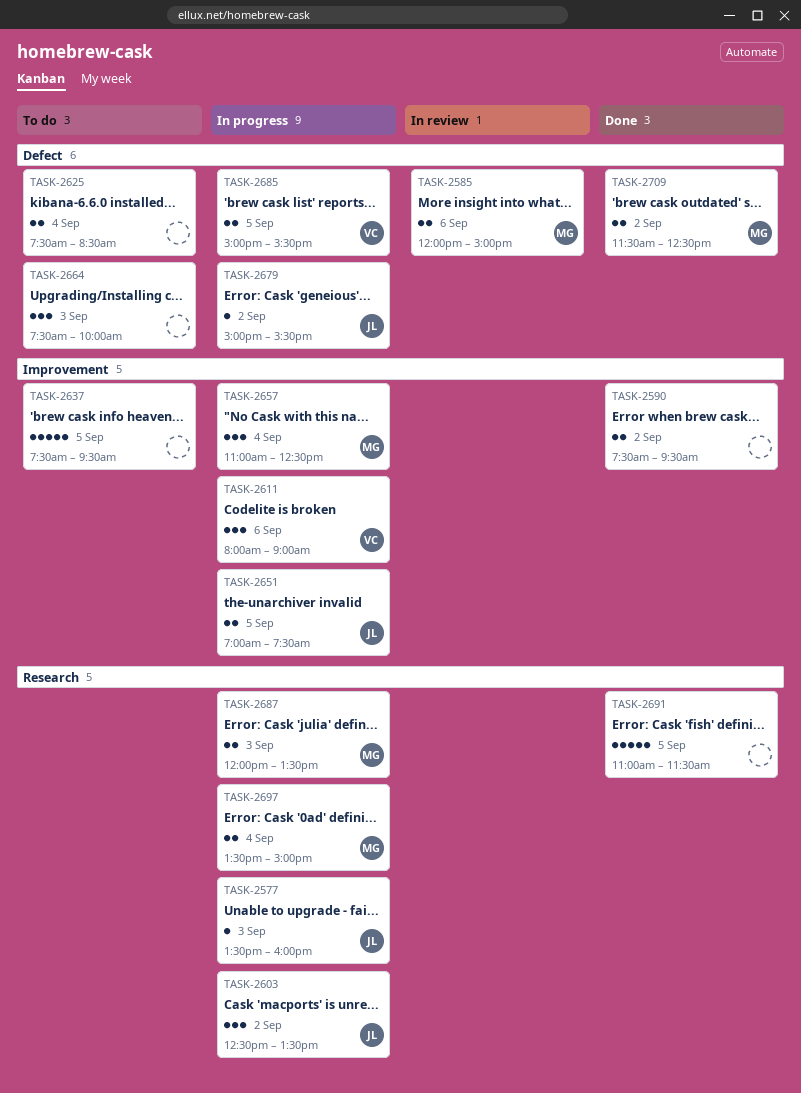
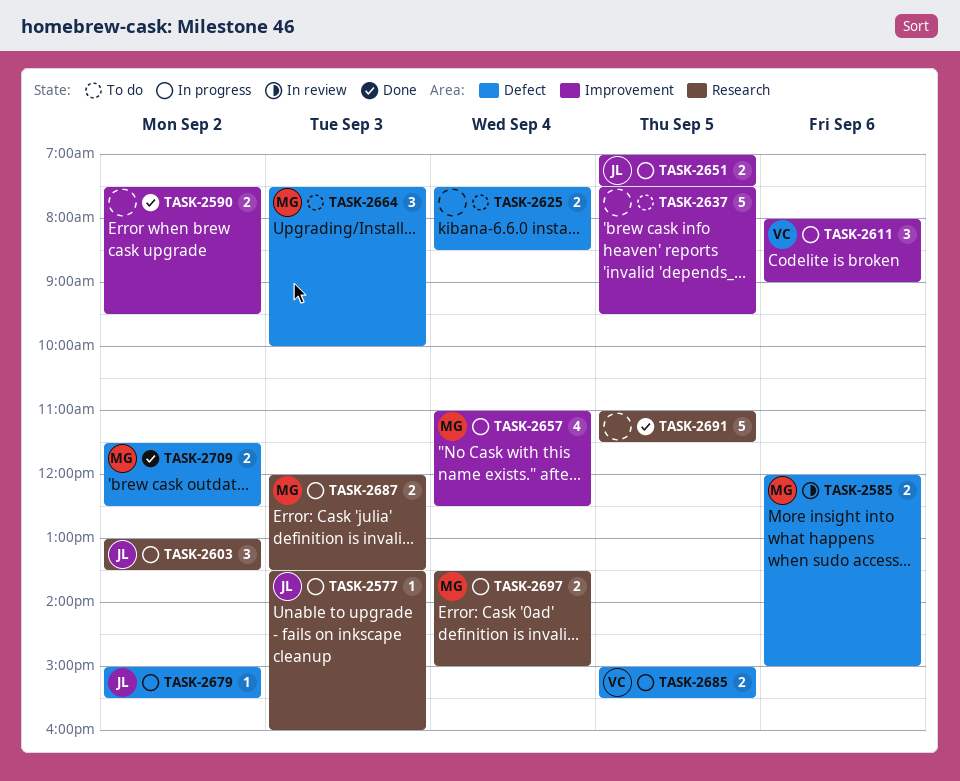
TASK-2603, begins: 12:30 -> 13:00
TASK-2657, estimate: 3 -> 4
TASK-2664, owner: none -> MG

